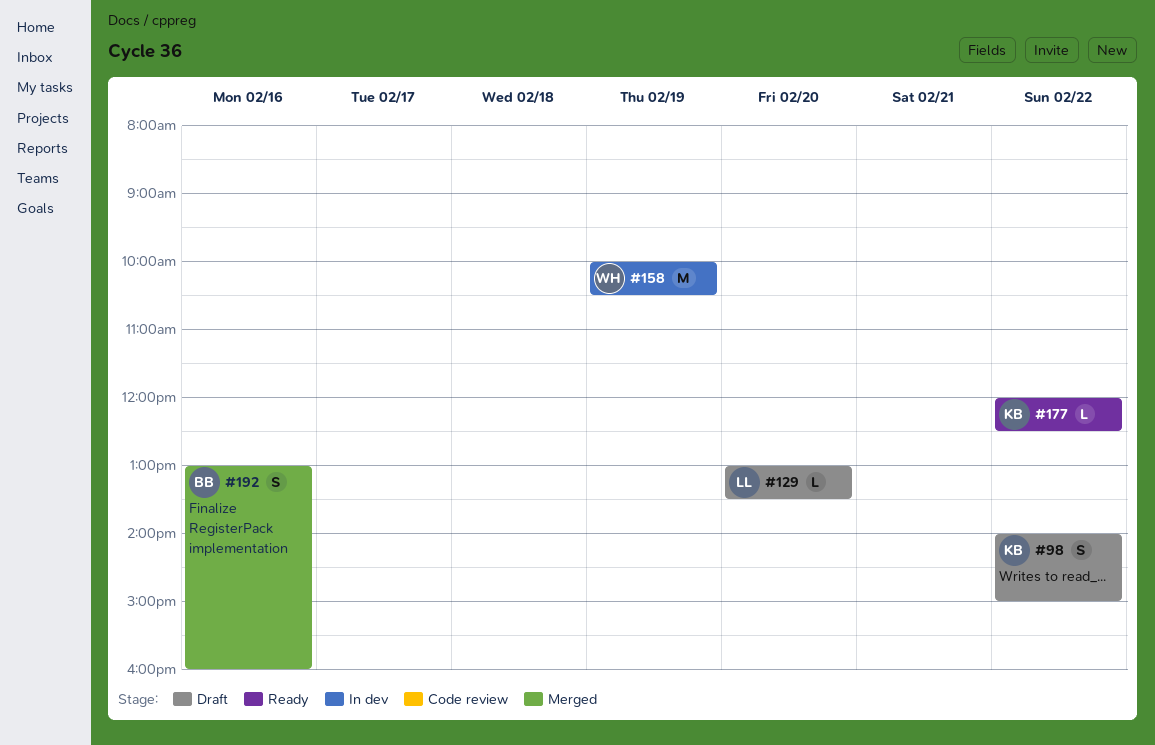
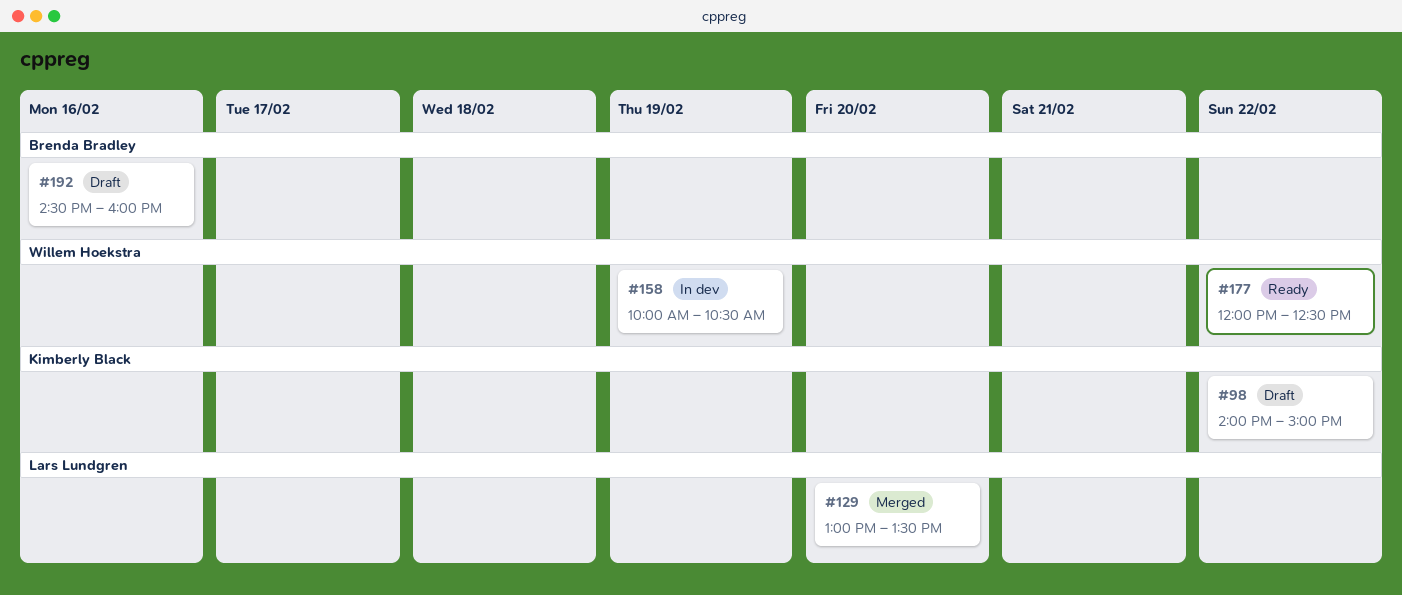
#129, status: Draft -> Merged
#177, owner: Kimberly Black -> Willem Hoekstra
#192, status: Merged -> Draft
#192, begins: 13:00 -> 14:30

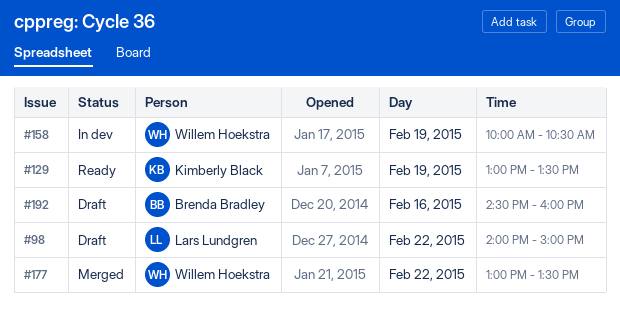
#98, owner: Kimberly Black -> Lars Lundgren
#129, status: Merged -> Ready
#129, owner: Lars Lundgren -> Kimberly Black
#129, day: Feb 20 -> Feb 19
#177, status: Ready -> Merged
#177, begins: 12:00 -> 13:00
#177, ends: 12:30 -> 13:30

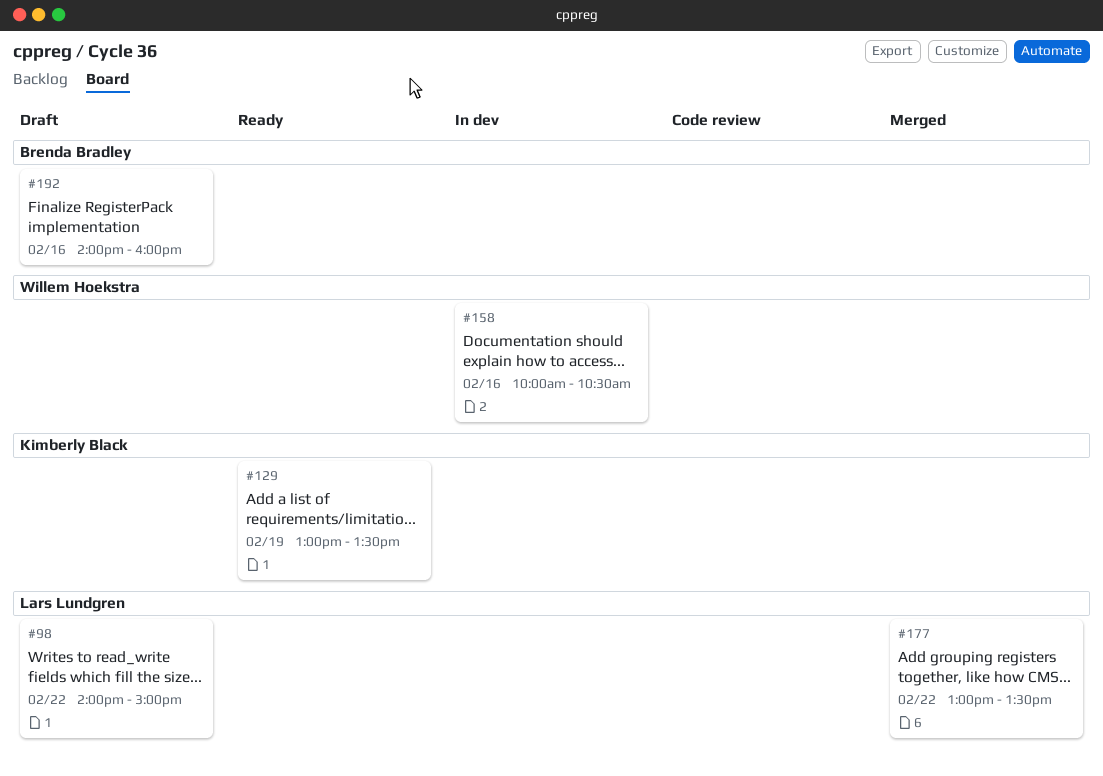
#158, day: Feb 19 -> Feb 16
#177, owner: Willem Hoekstra -> Lars Lundgren
#192, begins: 14:30 -> 14:00

